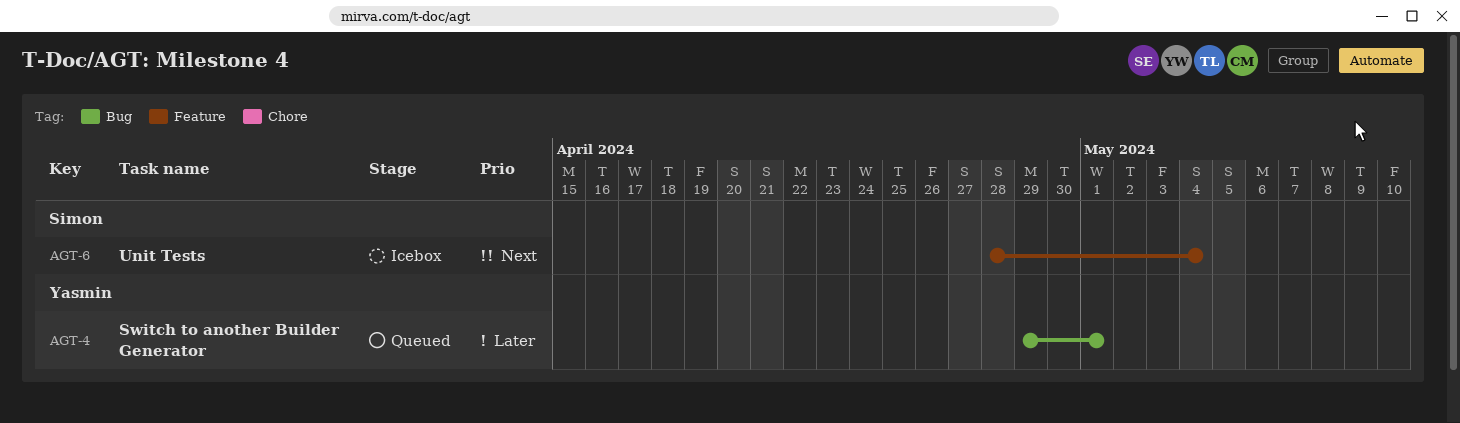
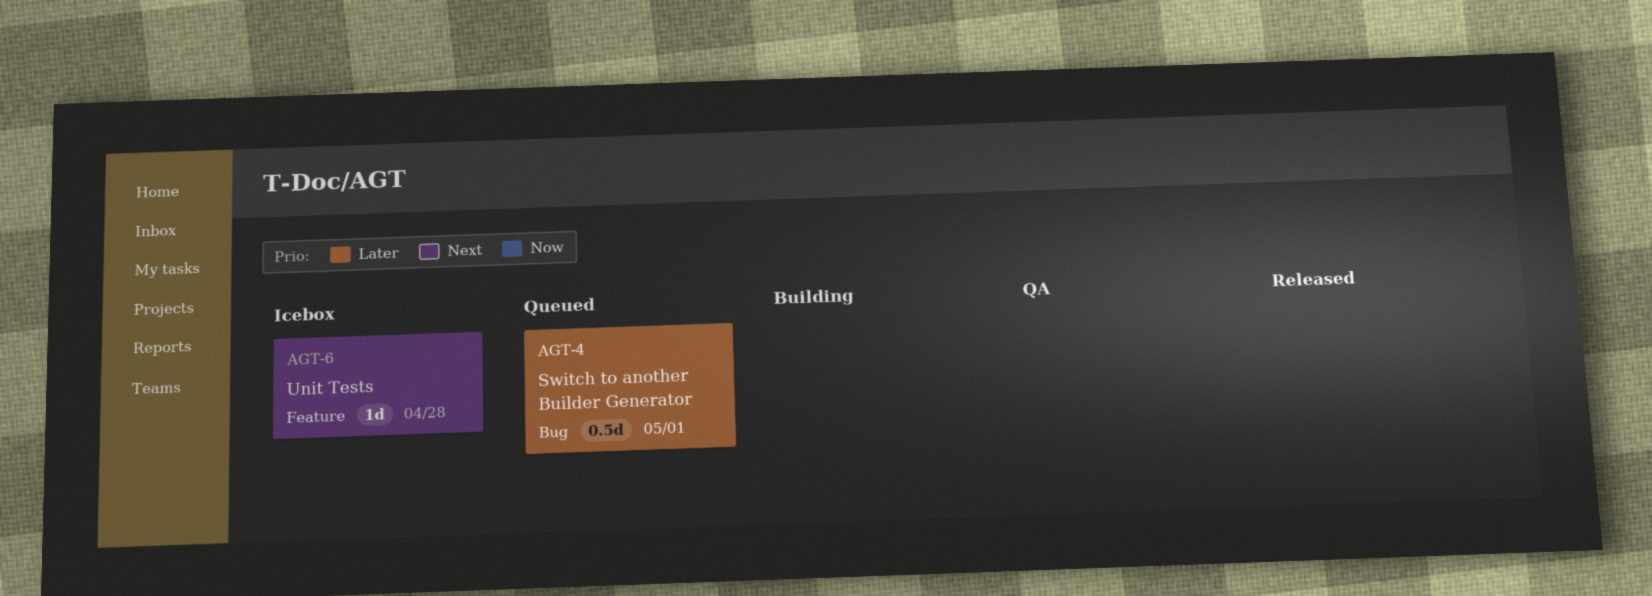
AGT-6, due: May 4 -> Apr 28

